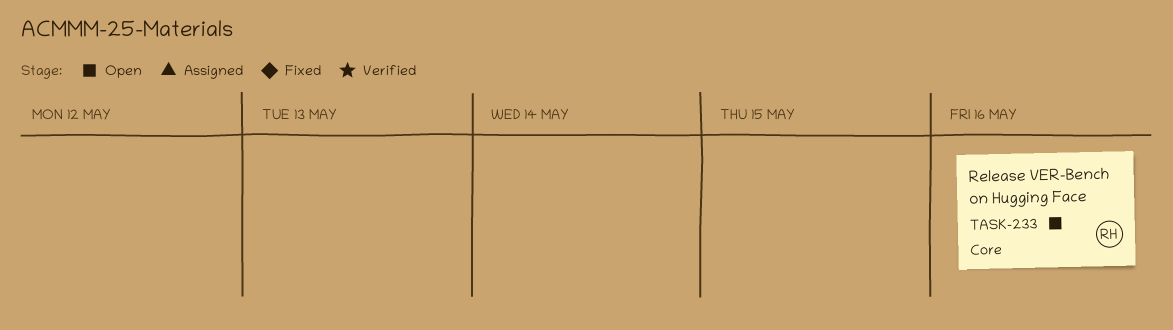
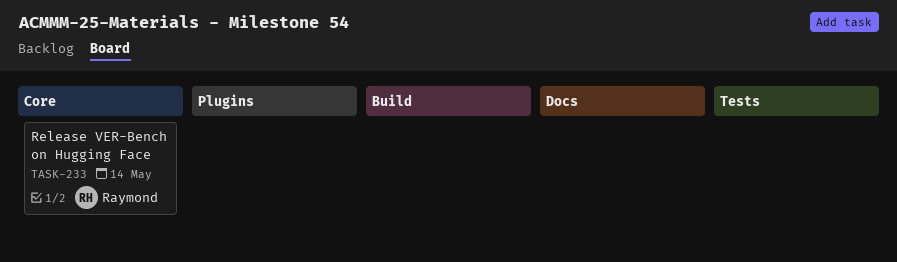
TASK-233, due: May 16 -> May 14

